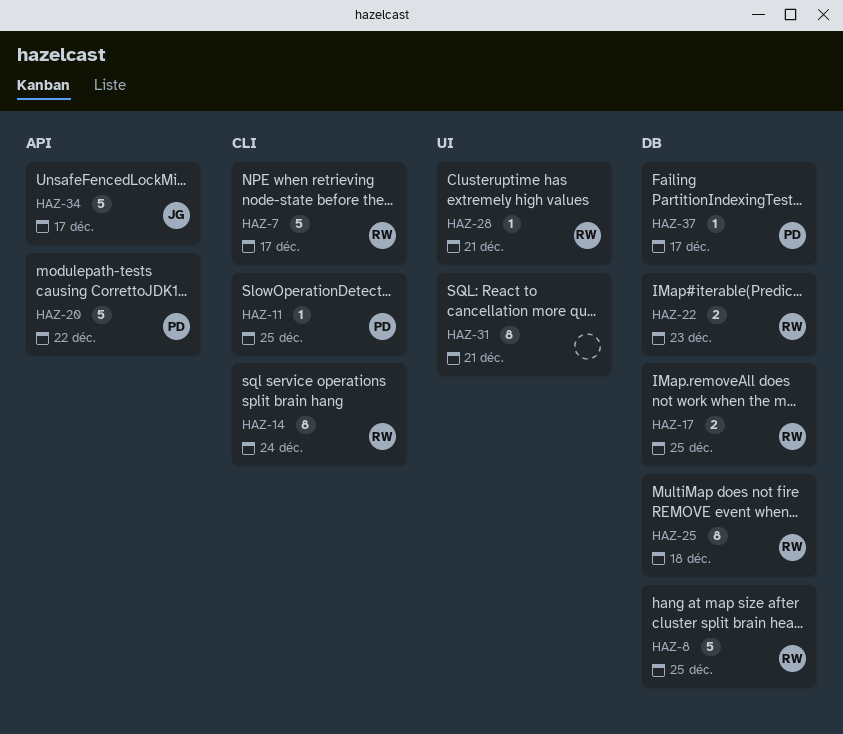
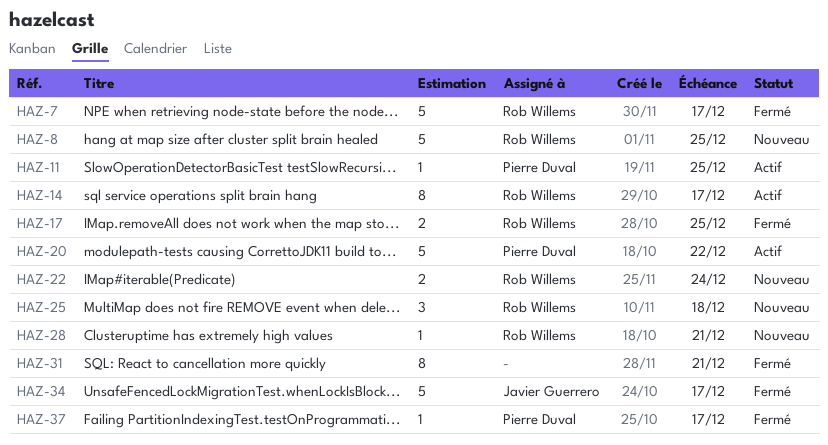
HAZ-14, due: Dec 24 -> Dec 17
HAZ-22, due: Dec 23 -> Dec 24
HAZ-25, estimate: 8 -> 3

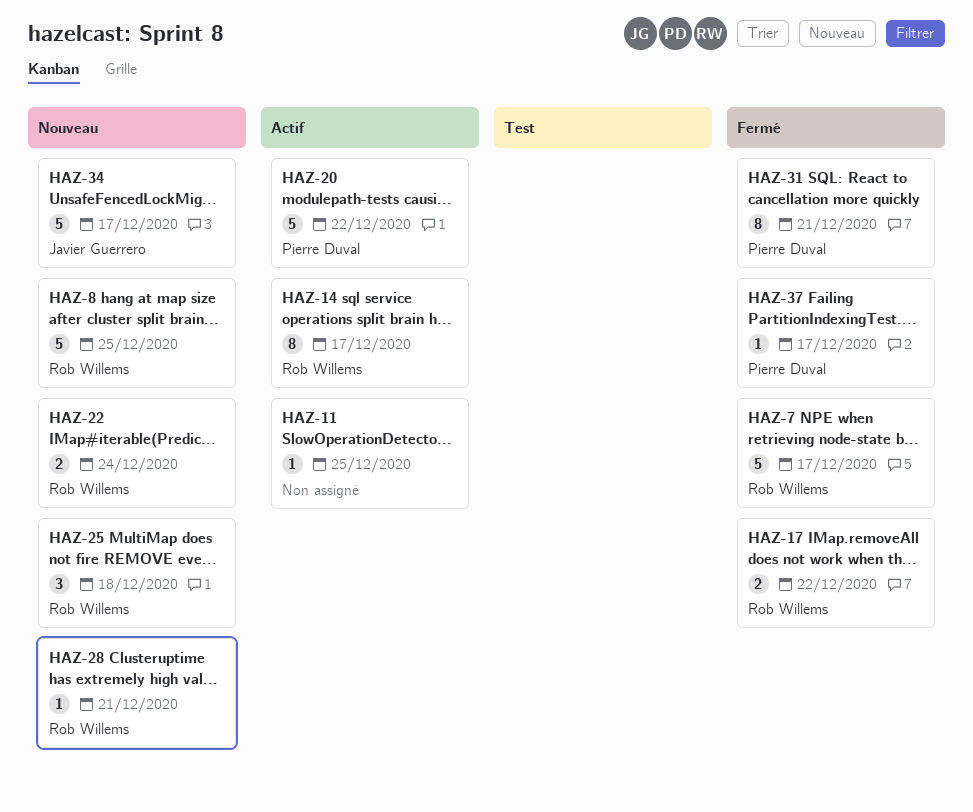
HAZ-11, owner: Pierre Duval -> none
HAZ-17, due: Dec 25 -> Dec 22
HAZ-31, owner: none -> Pierre Duval
HAZ-34, status: Fermé -> Nouveau

